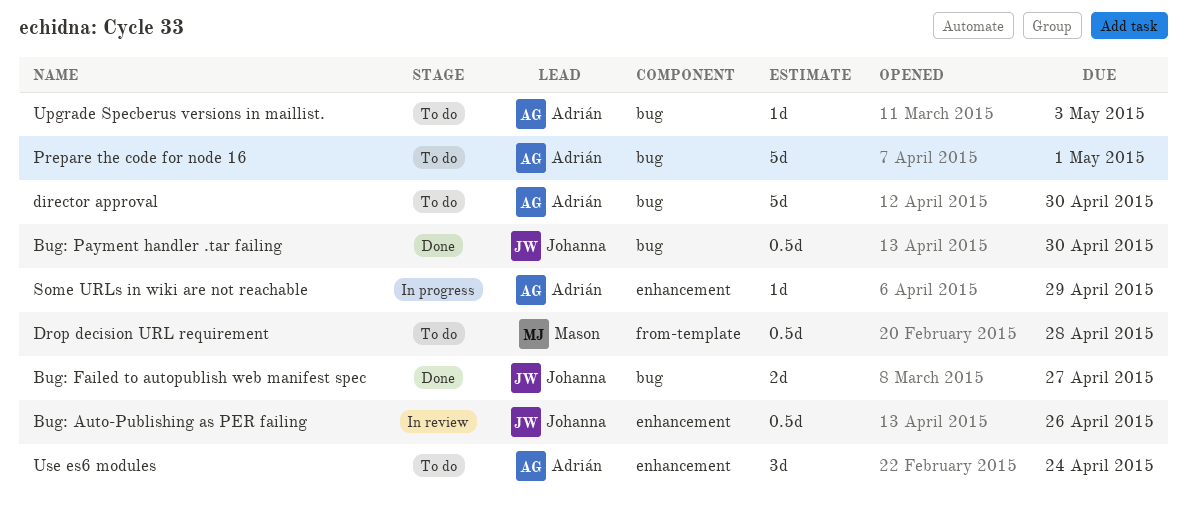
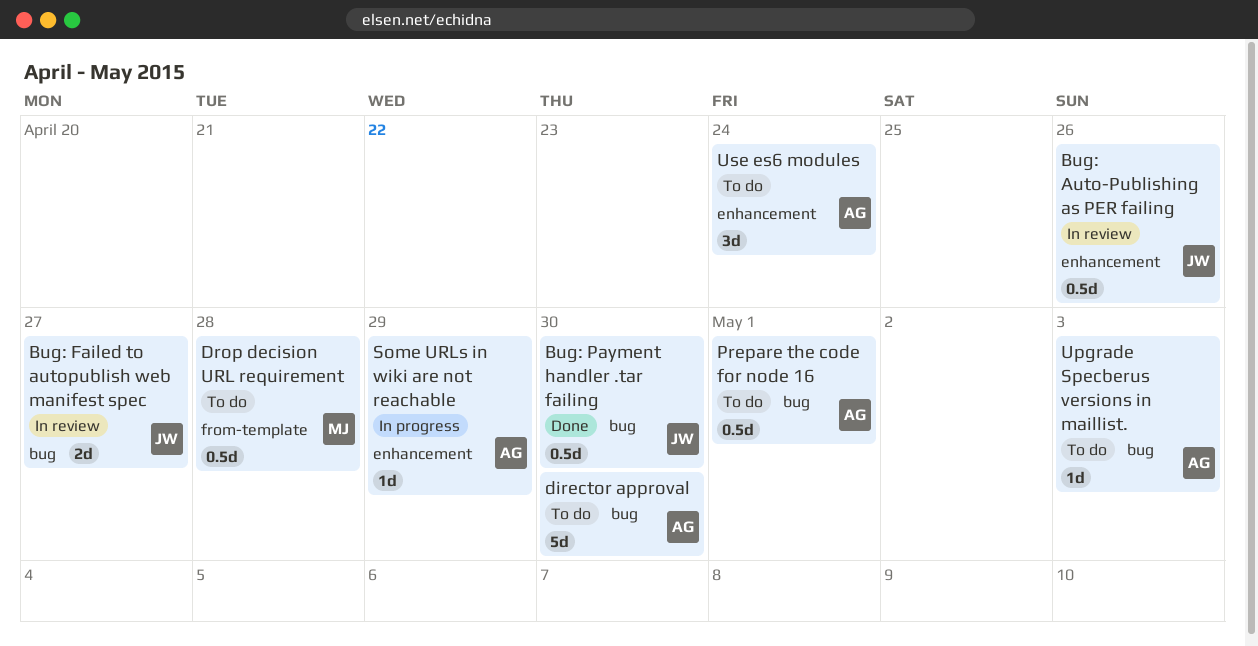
Bug: Failed to autopublish web manifest spec, status: Done -> In review
Prepare the code for node 16, estimate: 5d -> 0.5d

